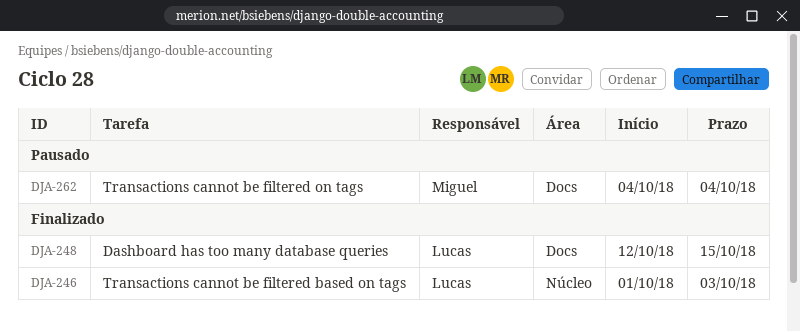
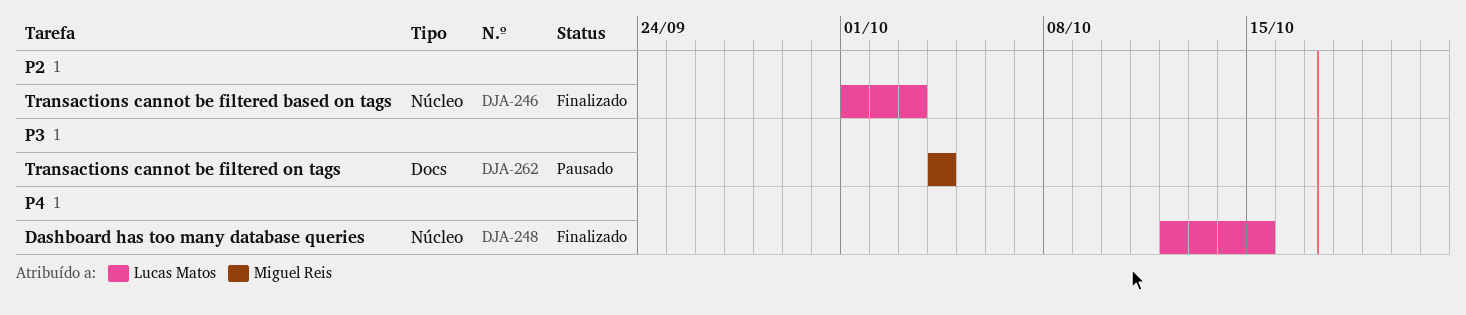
DJA-248, label: Docs -> Núcleo

